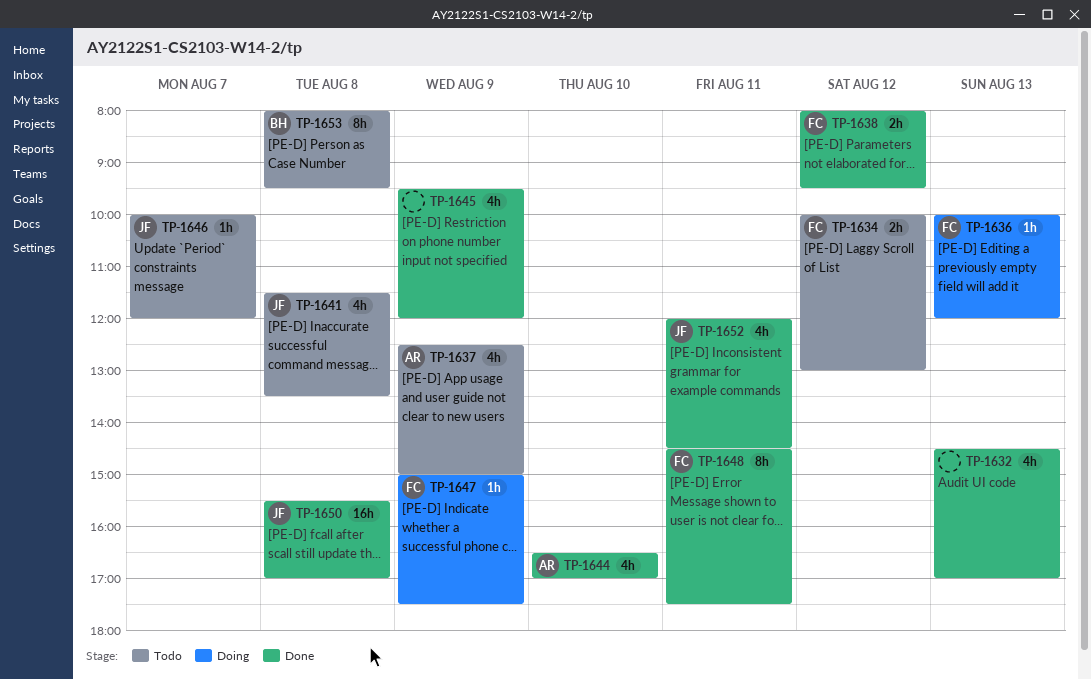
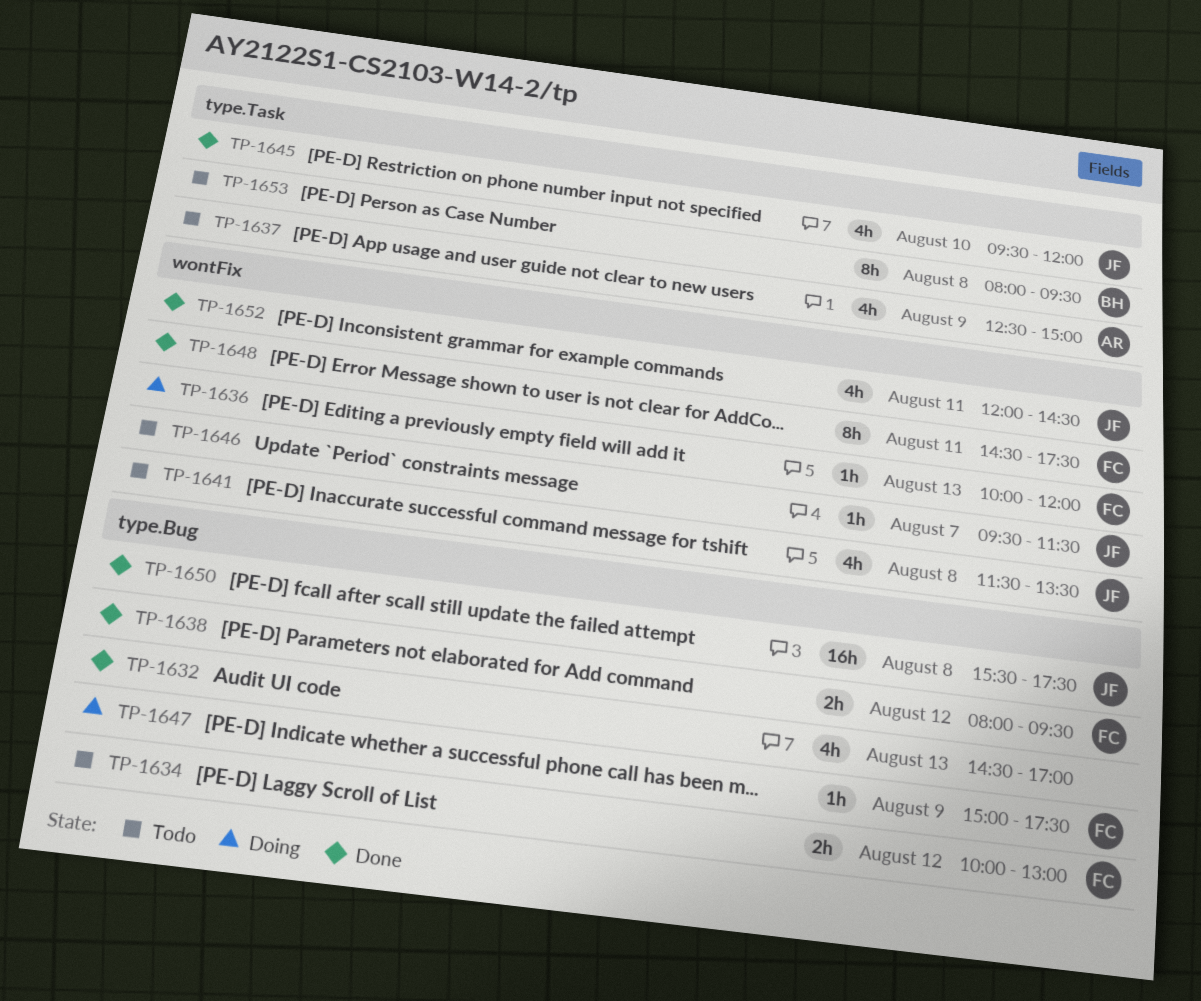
TP-1644: present -> none
TP-1645, owner: none -> JF
TP-1645, day: Aug 9 -> Aug 10
TP-1646, begins: 10:00 -> 09:30
TP-1646, ends: 12:00 -> 11:30
TP-1650, ends: 17:00 -> 17:30

